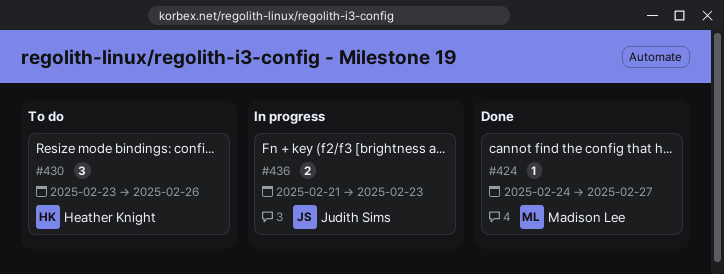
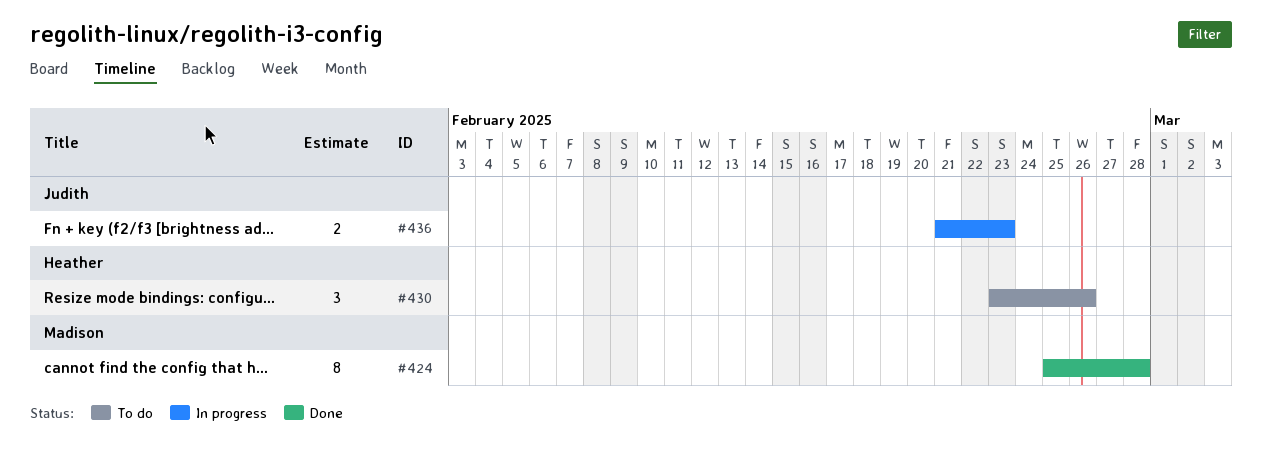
#424, estimate: 1 -> 8
#424, start: Feb 24 -> Feb 25
#424, due: Feb 27 -> Feb 28

